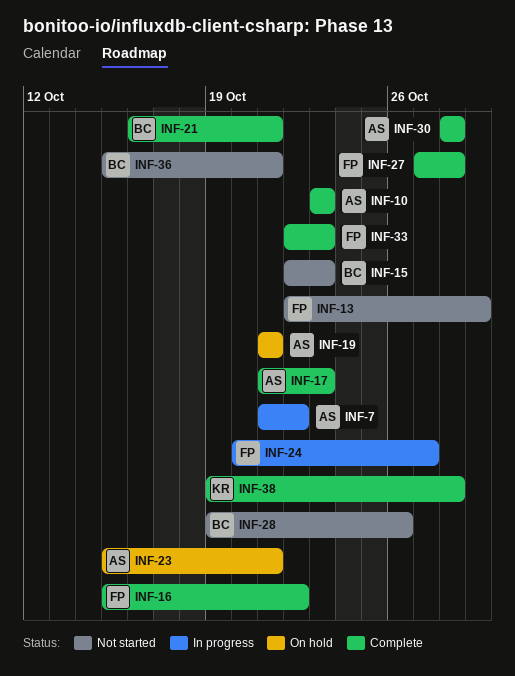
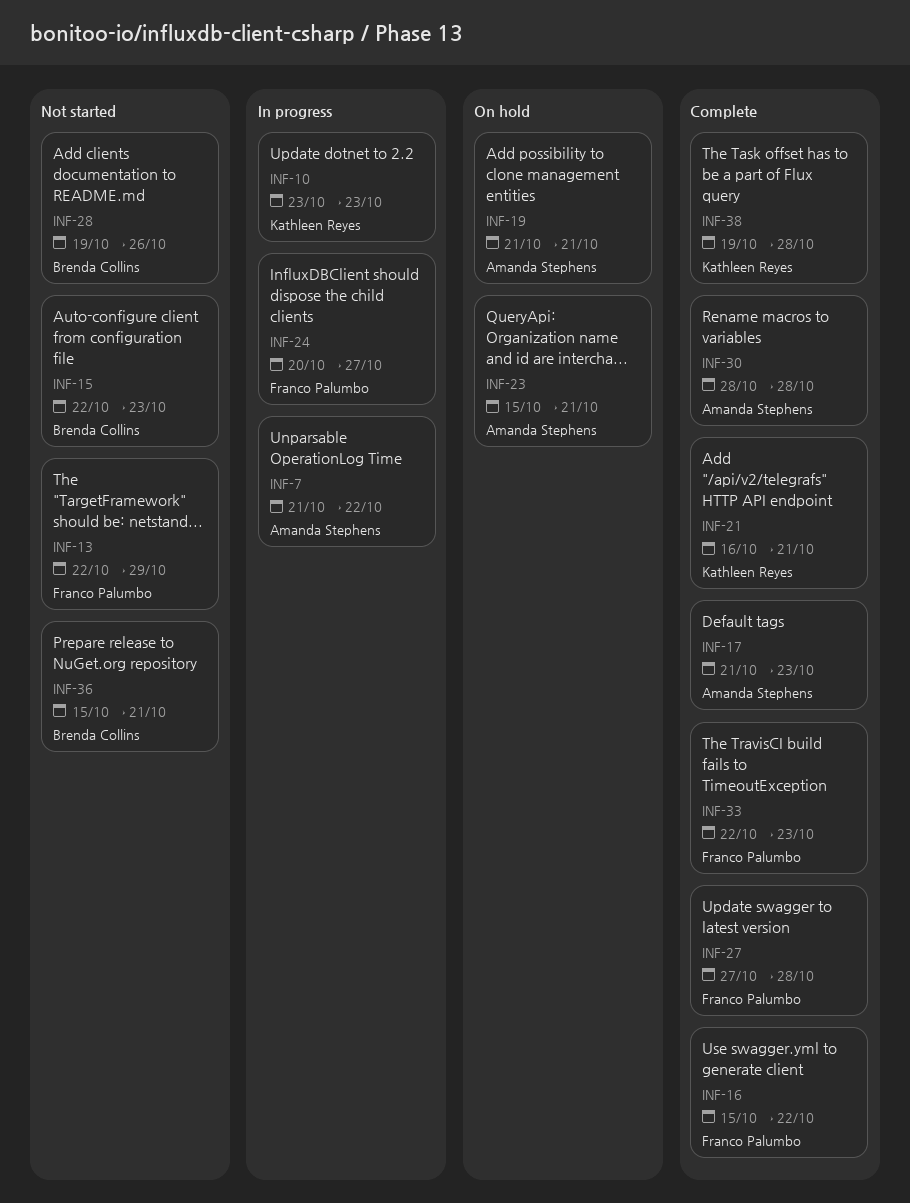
INF-10, status: Complete -> In progress
INF-10, owner: Amanda Stephens -> Kathleen Reyes
INF-21, owner: Brenda Collins -> Kathleen Reyes

